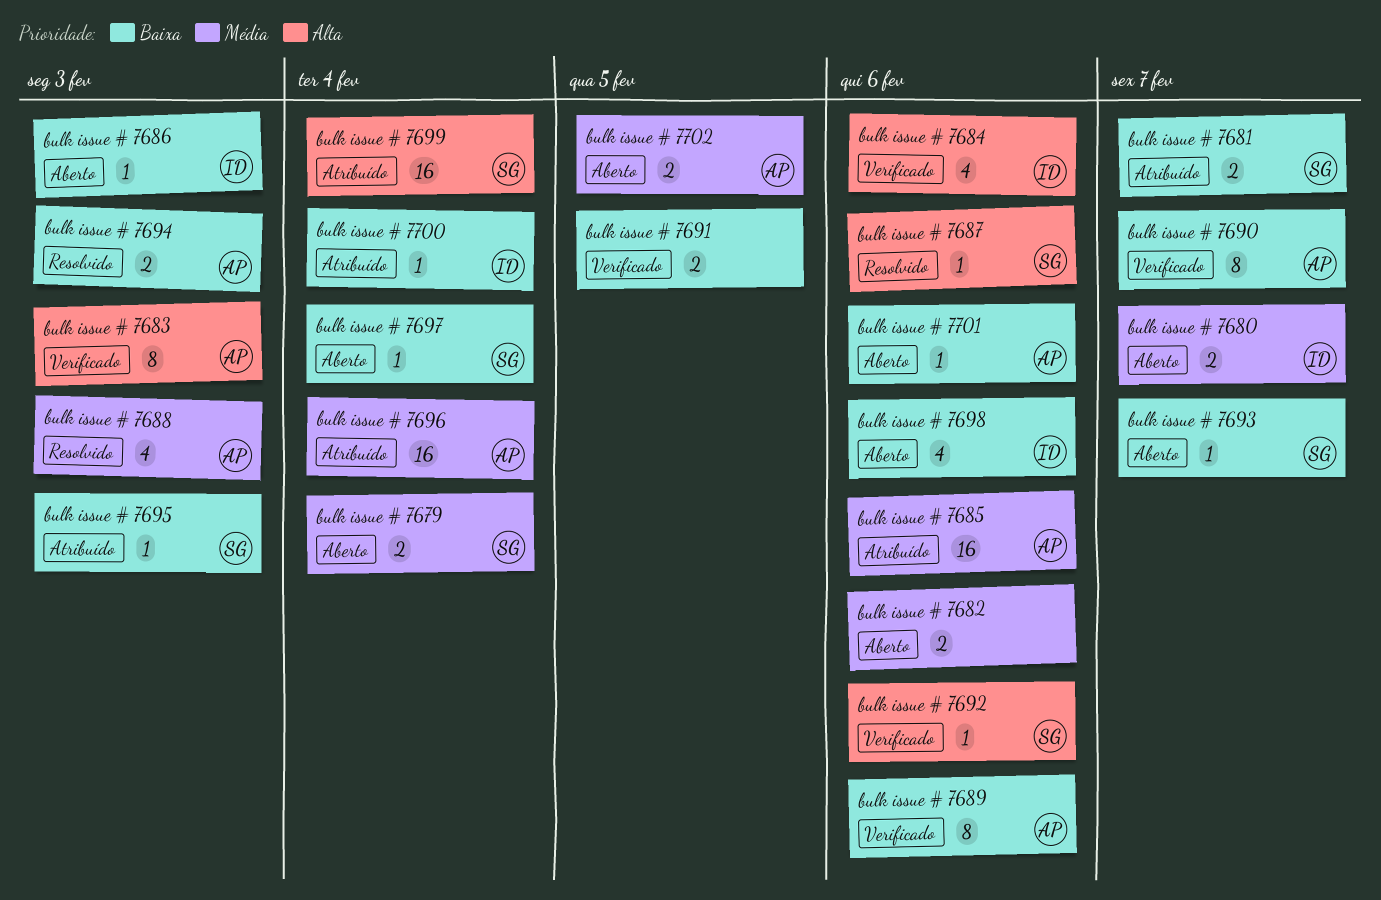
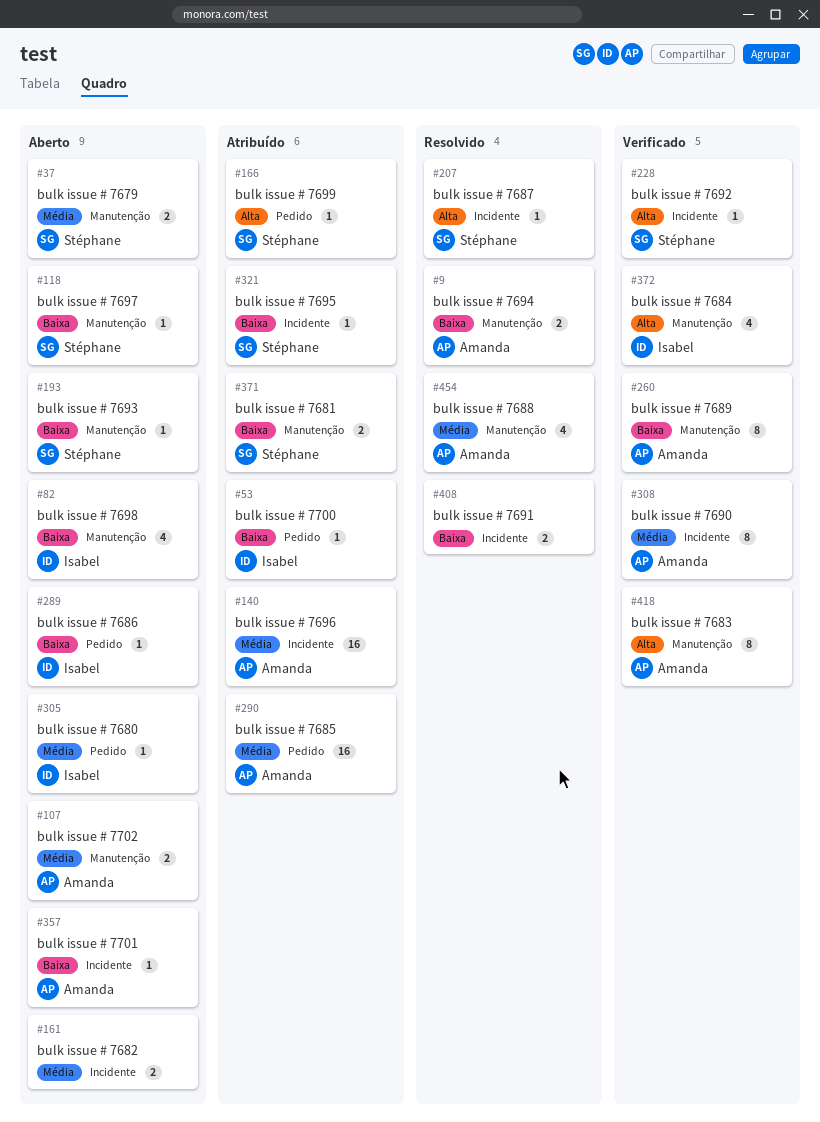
bulk issue # 7680, estimate: 2 -> 1
bulk issue # 7690, priority: Baixa -> Média
bulk issue # 7691, status: Verificado -> Resolvido
bulk issue # 7699, estimate: 16 -> 1

